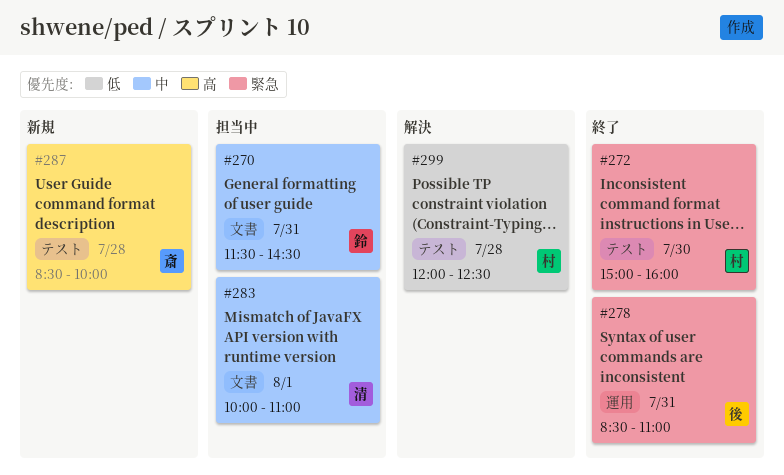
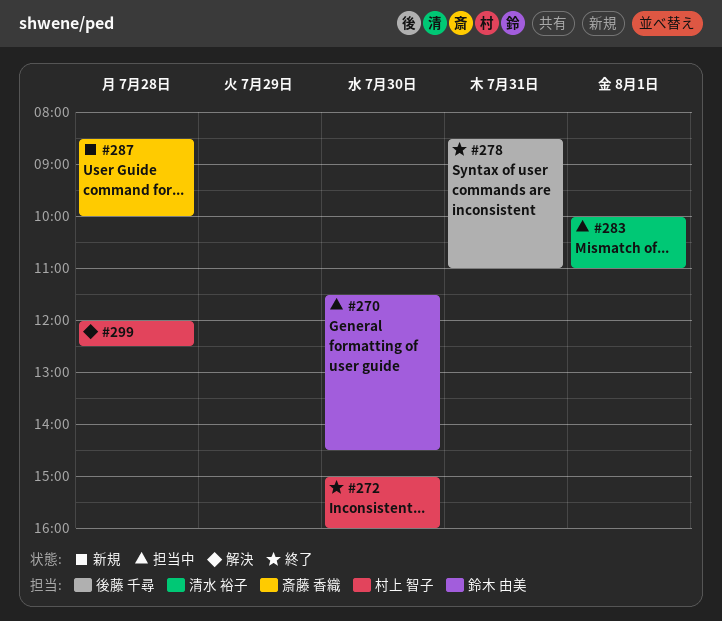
#270, day: Jul 31 -> Jul 30

